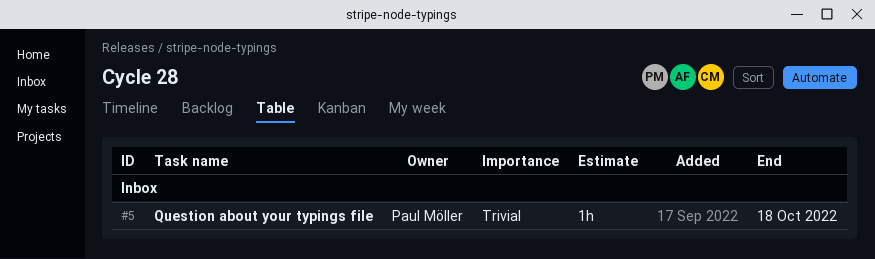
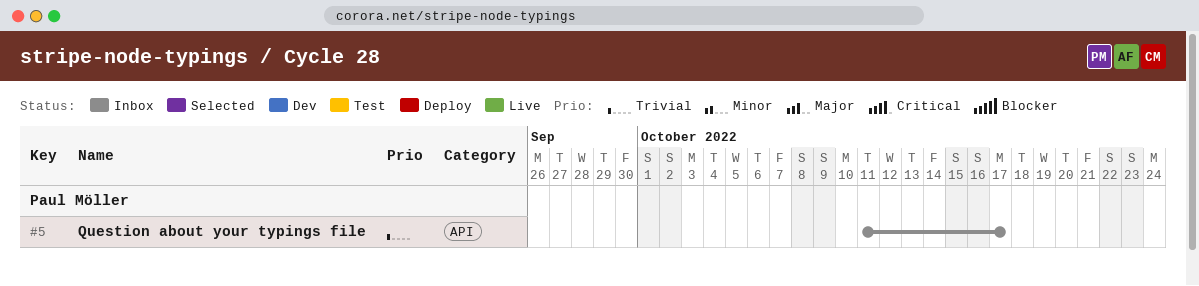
#5, due: Oct 18 -> Oct 17

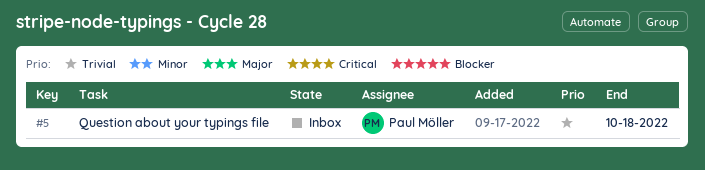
#5, due: Oct 17 -> Oct 18

